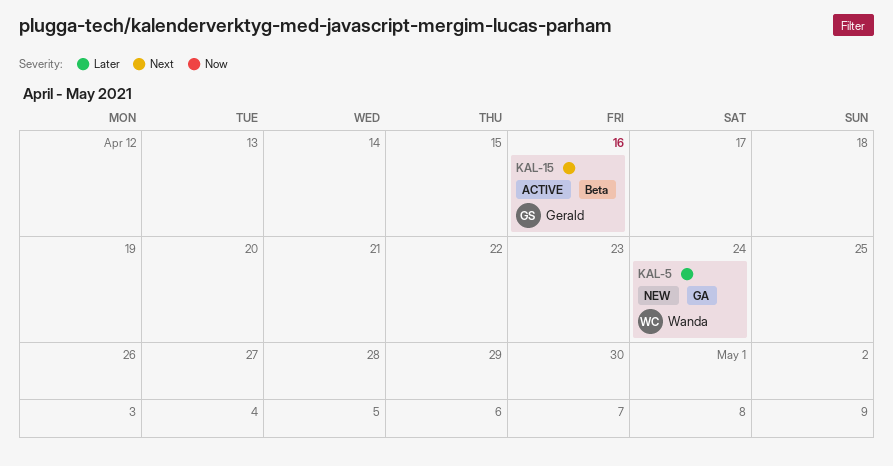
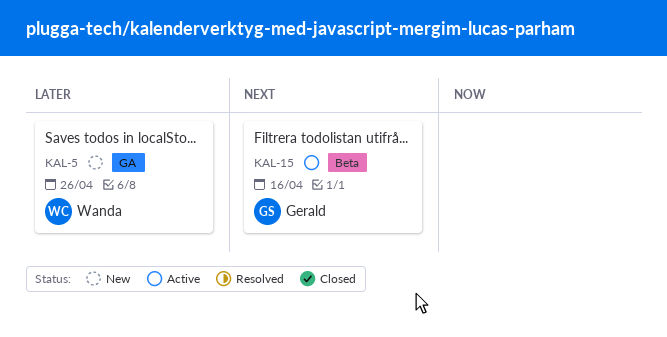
KAL-5, due: Apr 24 -> Apr 26

